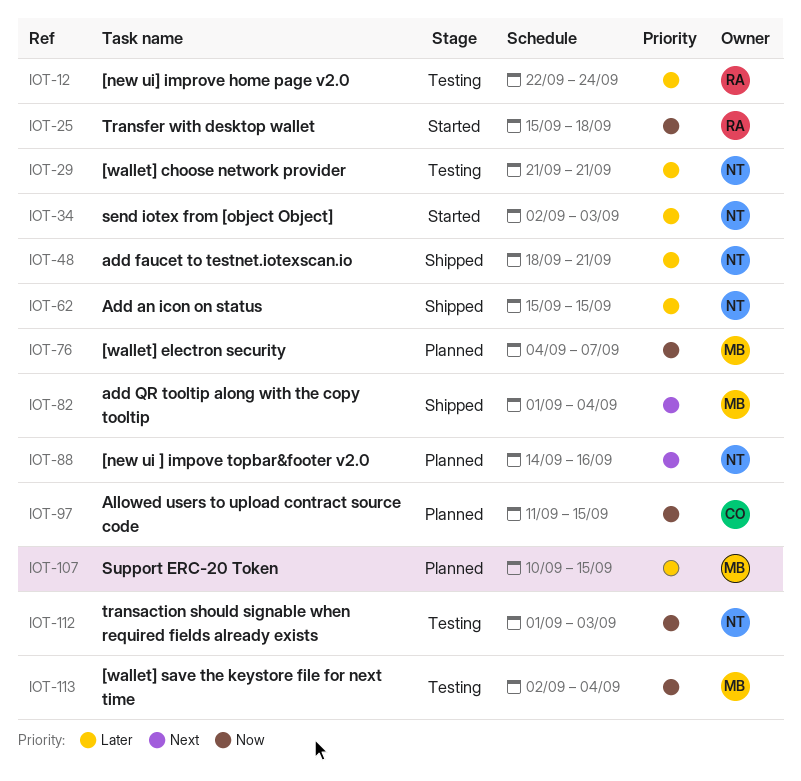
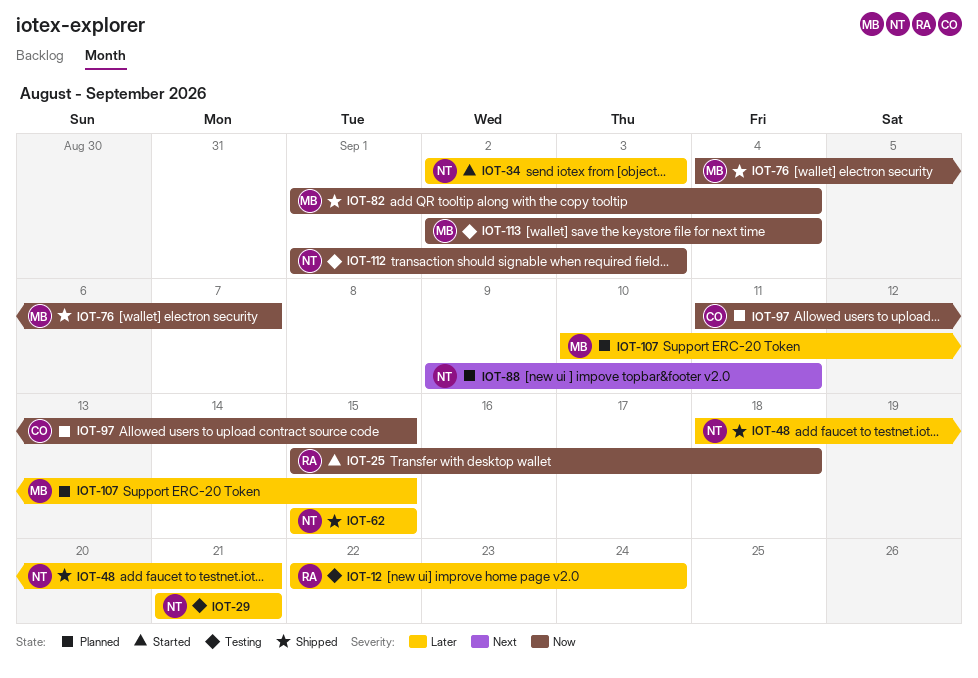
IOT-76, status: Planned -> Shipped
IOT-82, priority: Next -> Now
IOT-88, start: Sep 14 -> Sep 9
IOT-88, due: Sep 16 -> Sep 11

